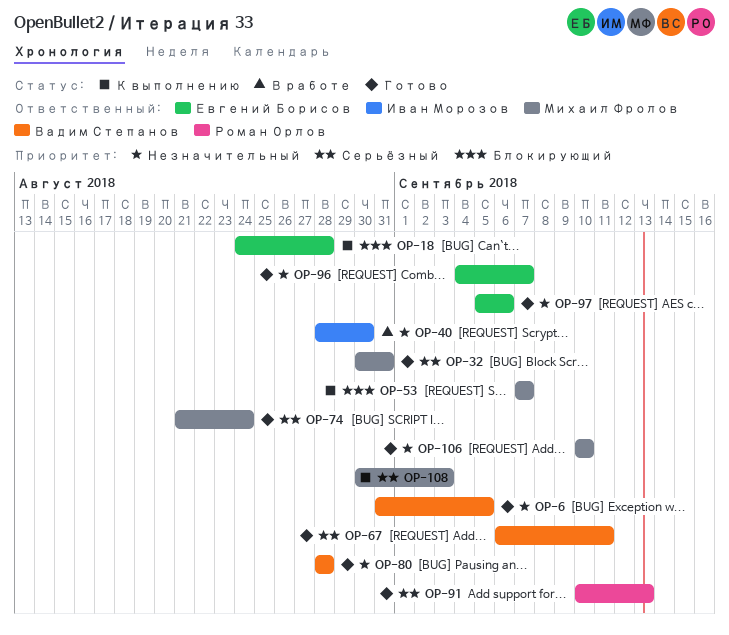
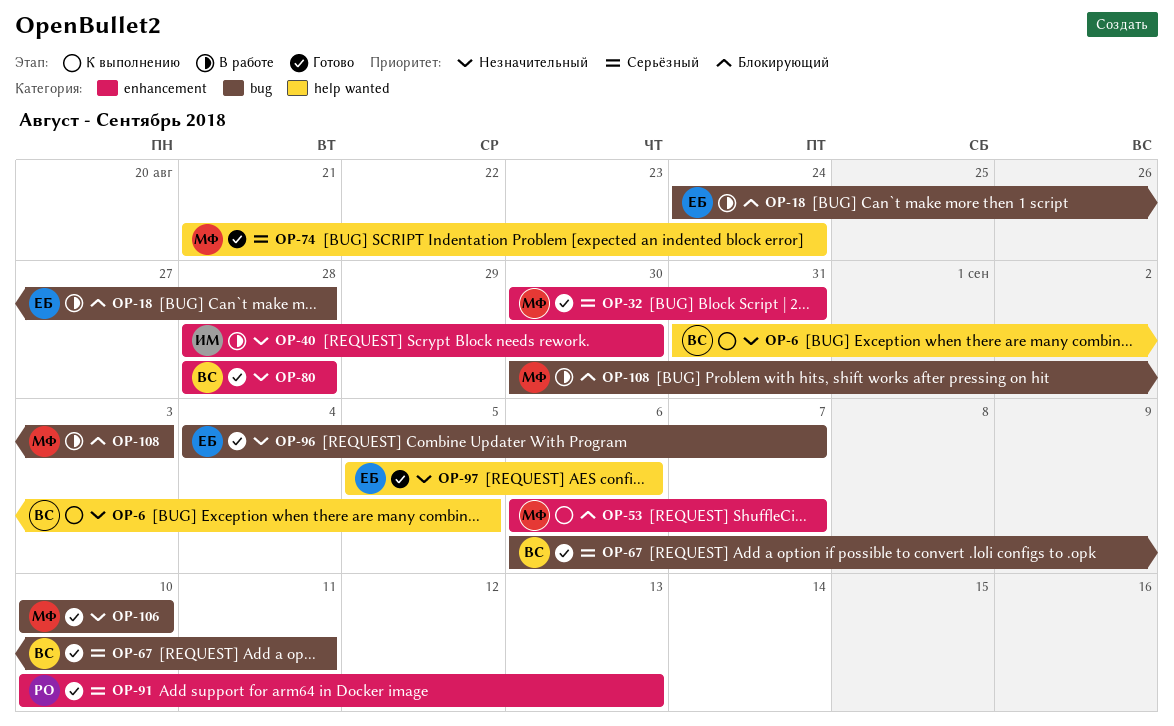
OP-6, status: Готово -> К выполнению
OP-18, status: К выполнению -> В работе
OP-53, start: Sep 7 -> Sep 6
OP-108, status: К выполнению -> В работе
OP-108, priority: Серьёзный -> Блокирующий

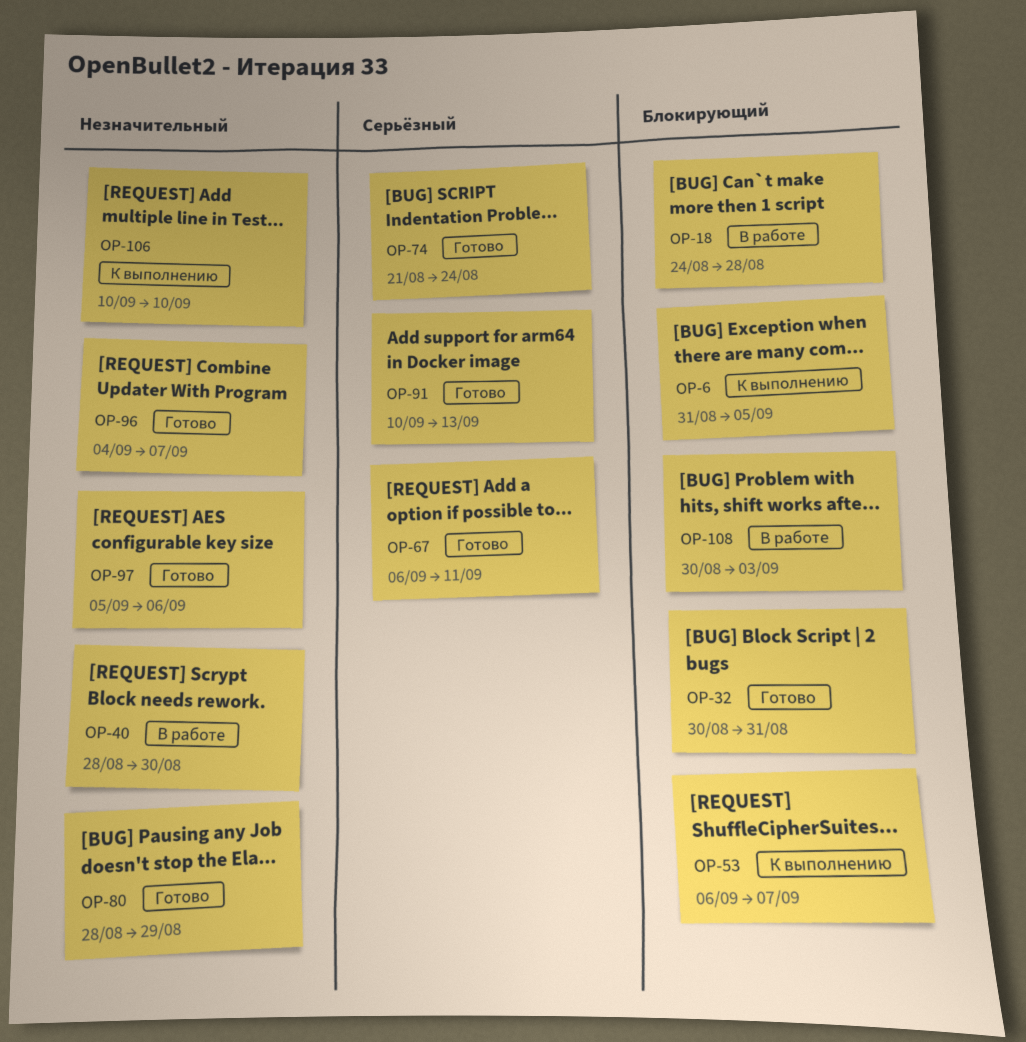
OP-6, priority: Незначительный -> Блокирующий
OP-32, priority: Серьёзный -> Блокирующий
OP-80, due: Aug 28 -> Aug 29
OP-106, status: Готово -> К выполнению

